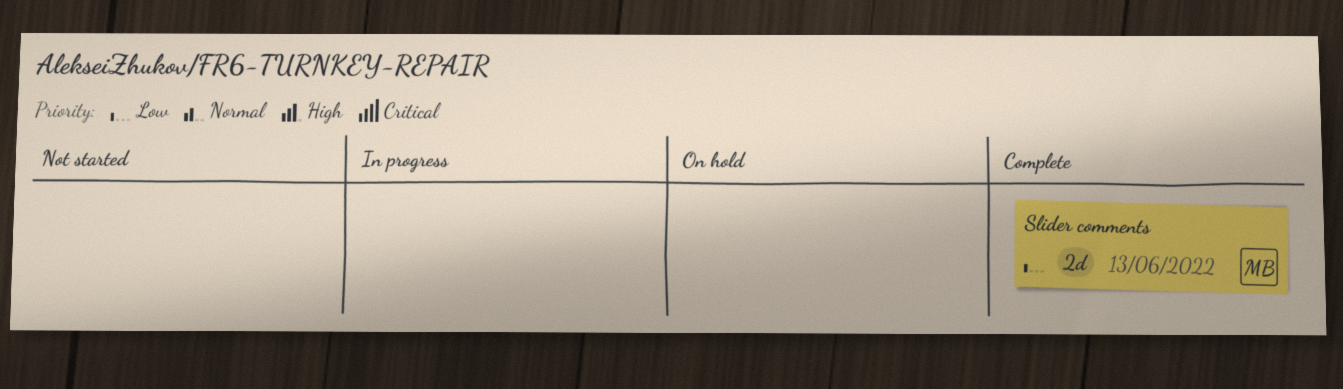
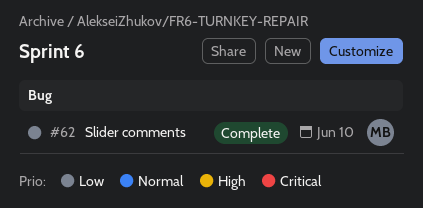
Slider comments, due: Jun 13 -> Jun 10

